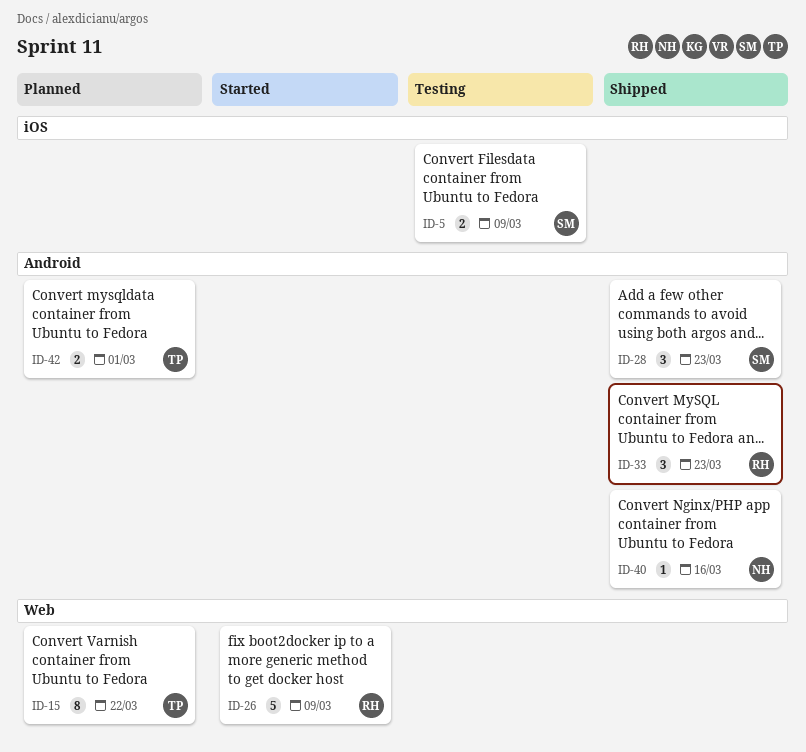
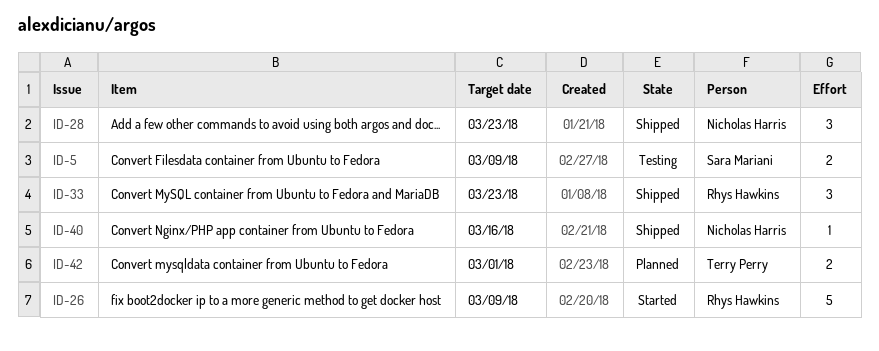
ID-15: present -> none
ID-28, owner: Sara Mariani -> Nicholas Harris

